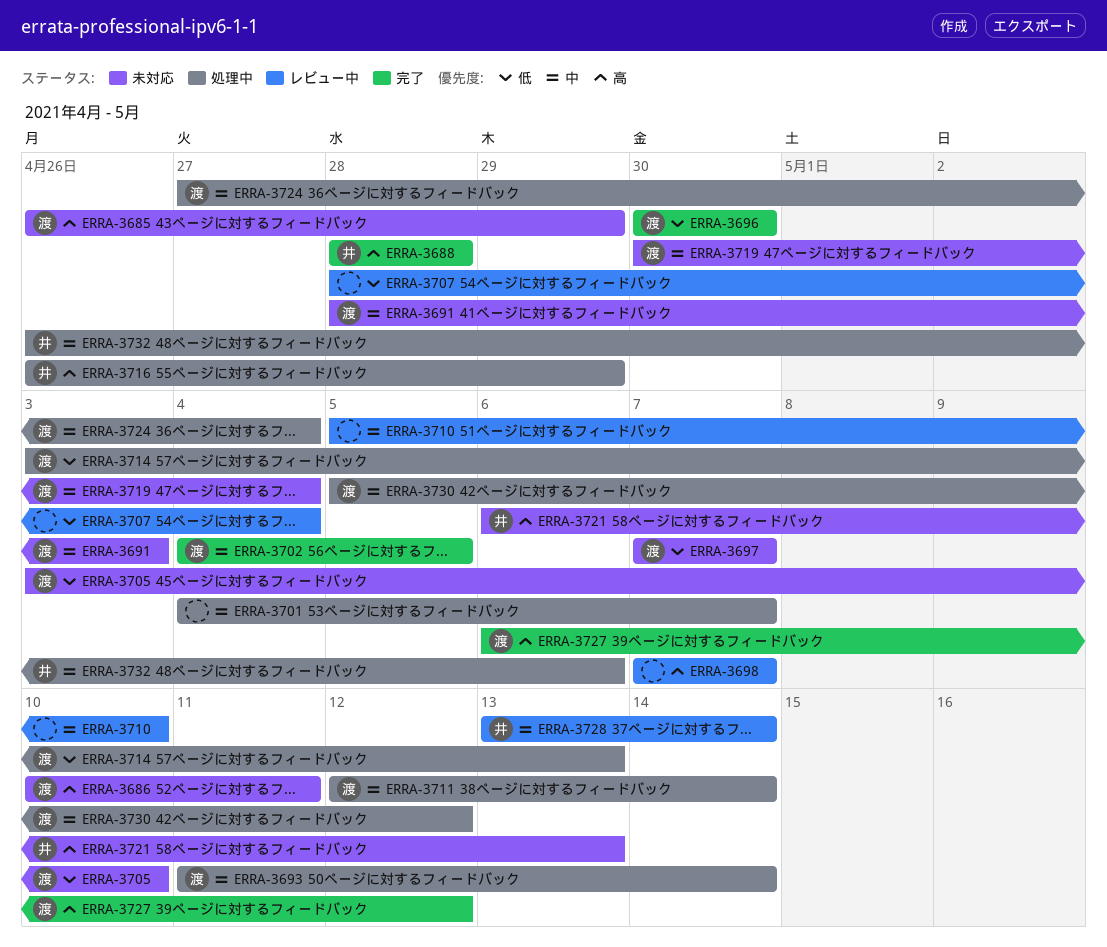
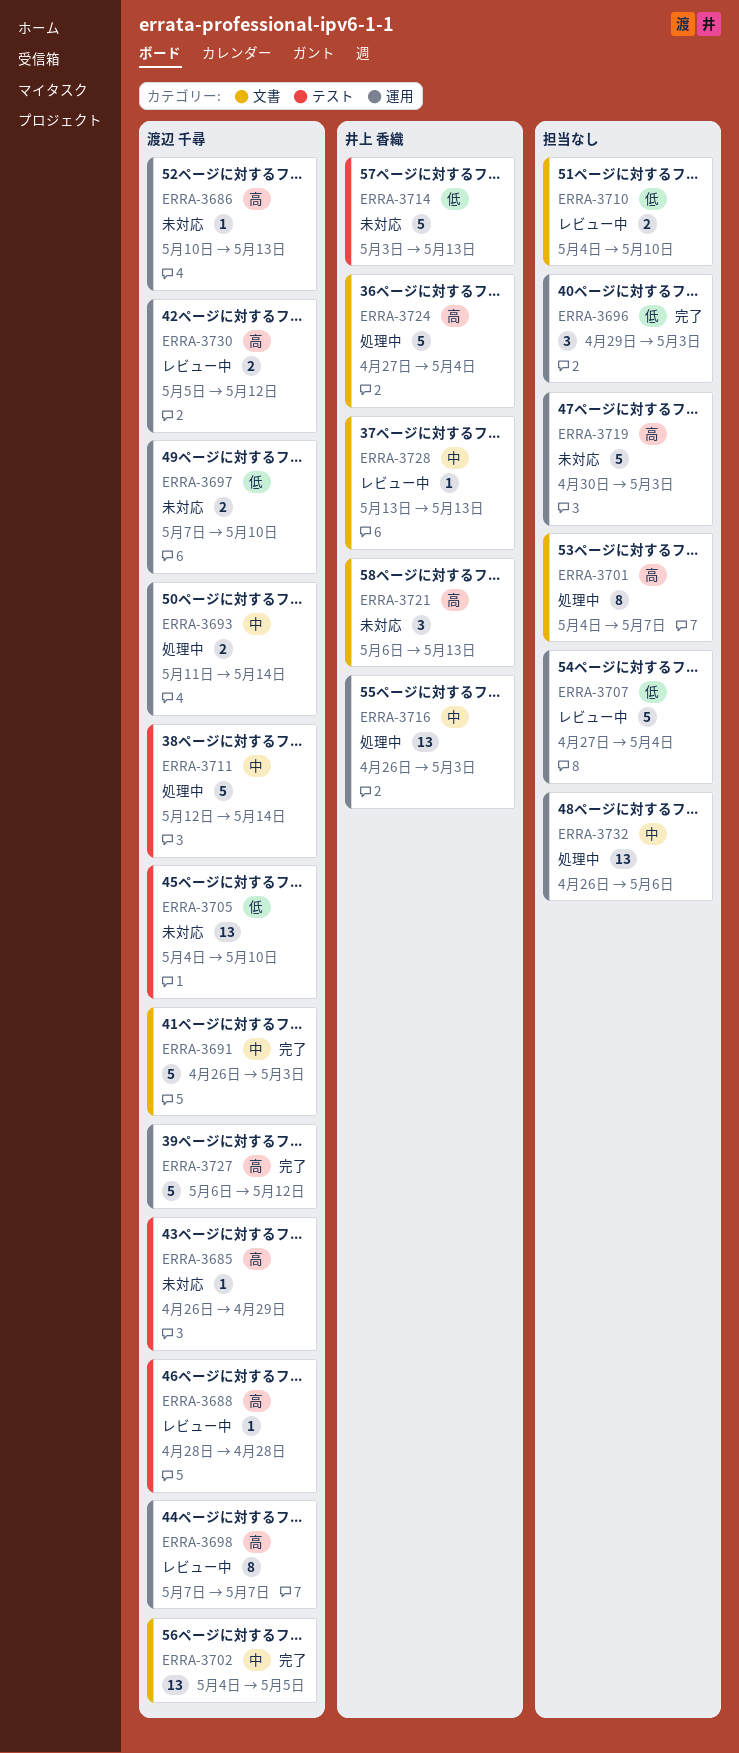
ERRA-3686, due: May 11 -> May 13
ERRA-3688, status: 完了 -> レビュー中
ERRA-3688, owner: 井上 香織 -> 渡辺 千尋
ERRA-3691, status: 未対応 -> 完了
ERRA-3691, start: Apr 28 -> Apr 26
ERRA-3696, owner: 渡辺 千尋 -> none
ERRA-3696, start: Apr 30 -> Apr 29
ERRA-3696, due: Apr 30 -> May 3
ERRA-3697, due: May 7 -> May 10
ERRA-3698, owner: none -> 渡辺 千尋
ERRA-3701, priority: 中 -> 高
ERRA-3705, start: May 3 -> May 4
ERRA-3707, start: Apr 28 -> Apr 27
ERRA-3710, priority: 中 -> 低
ERRA-3710, start: May 5 -> May 4
ERRA-3714, status: 処理中 -> 未対応
ERRA-3714, owner: 渡辺 千尋 -> 井上 香織
ERRA-3716, priority: 高 -> 中
ERRA-3716, due: Apr 29 -> May 3
ERRA-3719, owner: 渡辺 千尋 -> none
ERRA-3719, priority: 中 -> 高
ERRA-3719, due: May 4 -> May 3
ERRA-3724, owner: 渡辺 千尋 -> 井上 香織
ERRA-3724, priority: 中 -> 高
ERRA-3728, due: May 14 -> May 13
ERRA-3730, status: 処理中 -> レビュー中
ERRA-3730, priority: 中 -> 高
ERRA-3732, owner: 井上 香織 -> none

